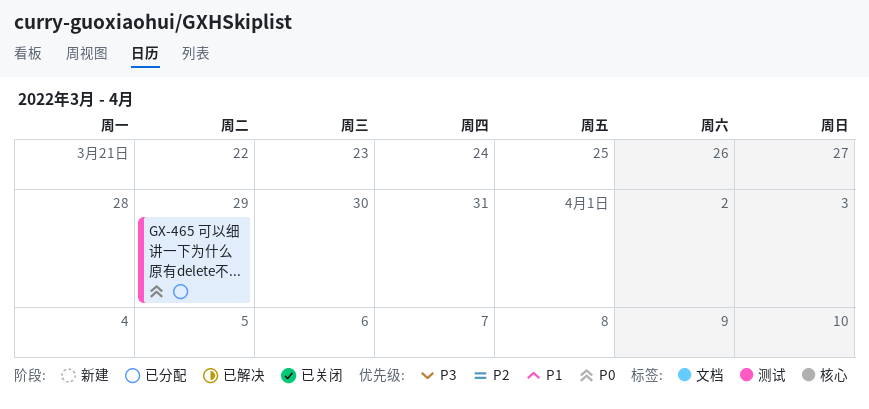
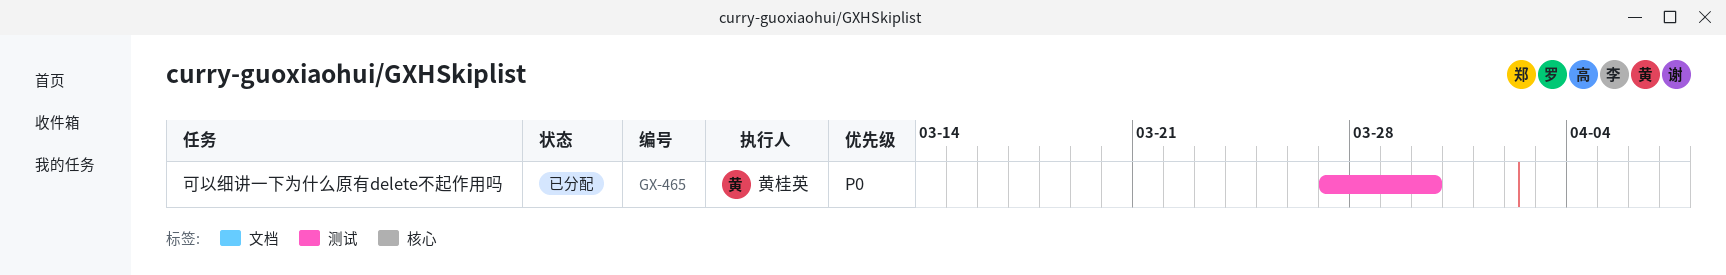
GX-465, due: Mar 29 -> Mar 30

